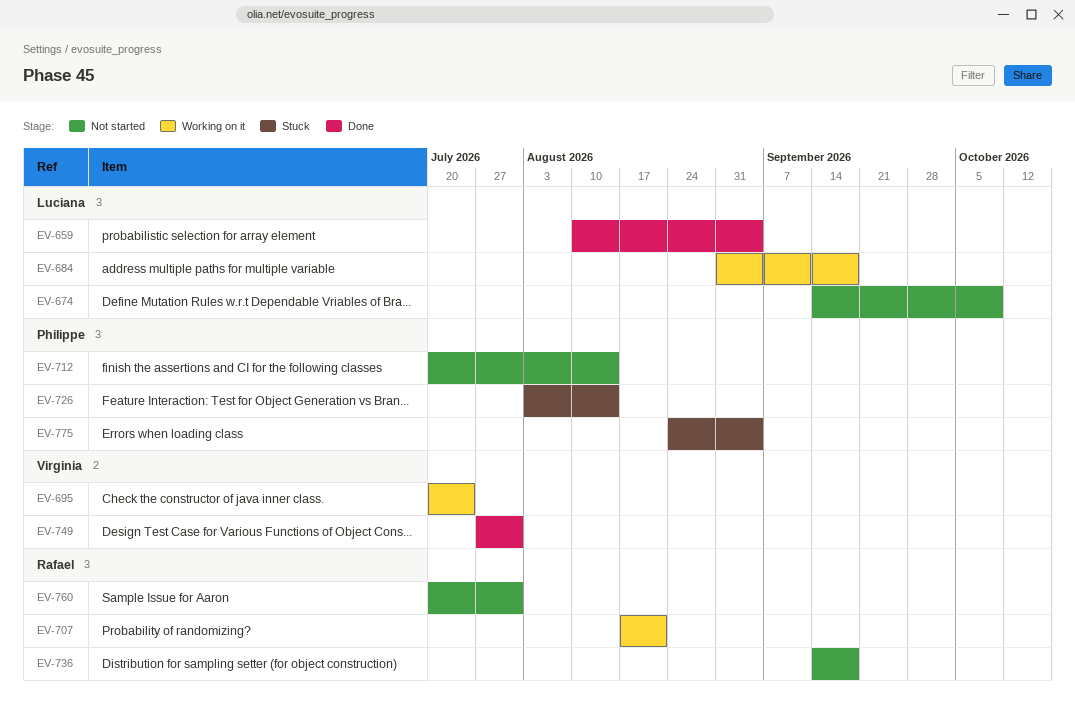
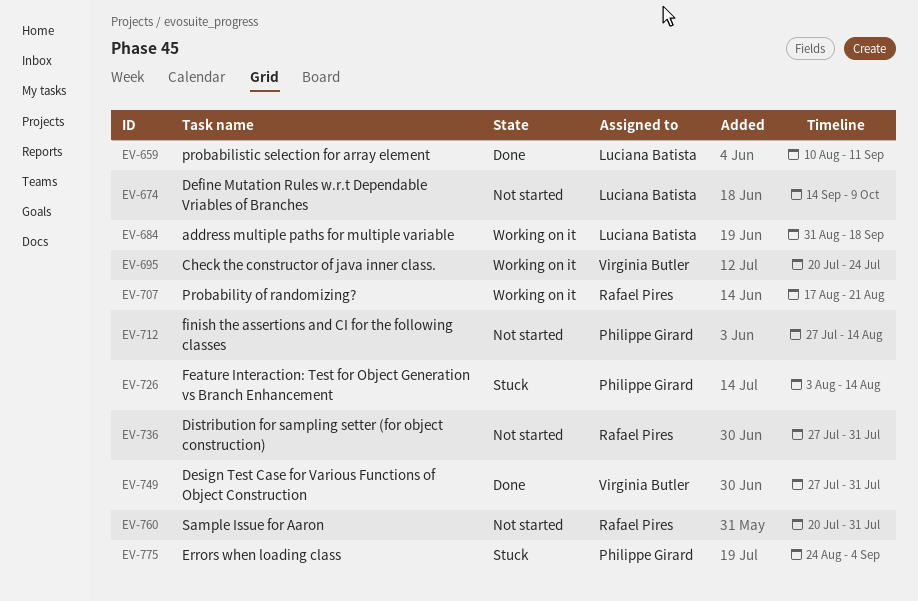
EV-659, due: Sep 4 -> Sep 11
EV-712, start: Jul 20 -> Jul 27
EV-736, start: Sep 14 -> Jul 27
EV-736, due: Sep 18 -> Jul 31

